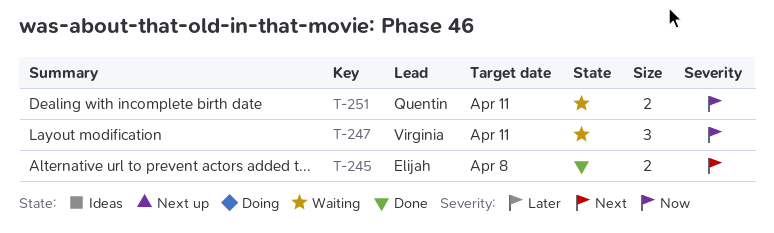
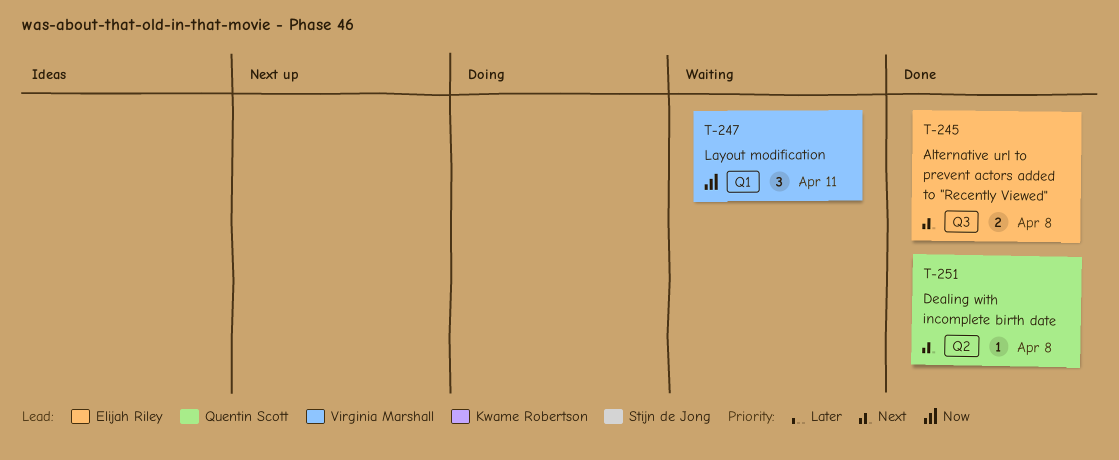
T-251, status: Waiting -> Done
T-251, priority: Now -> Next
T-251, estimate: 2 -> 1
T-251, due: Apr 11 -> Apr 8

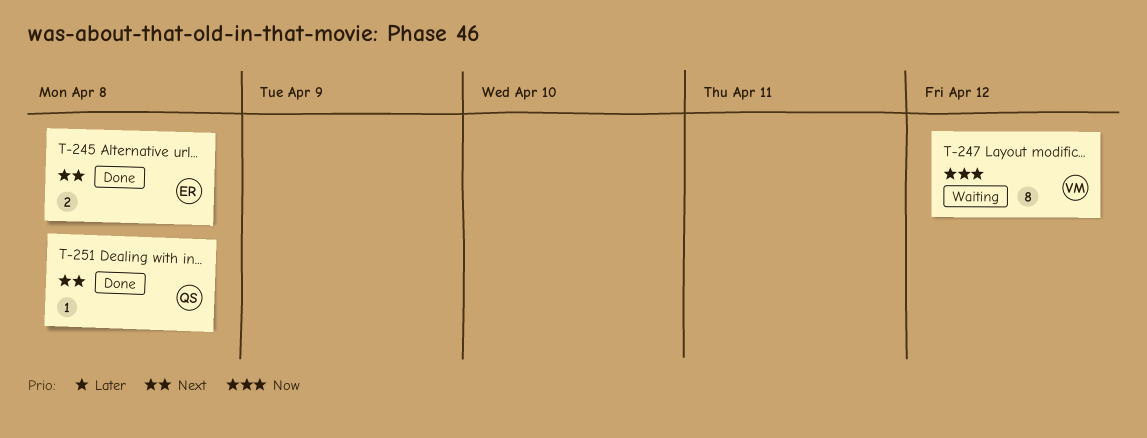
T-247, estimate: 3 -> 8
T-247, due: Apr 11 -> Apr 12

